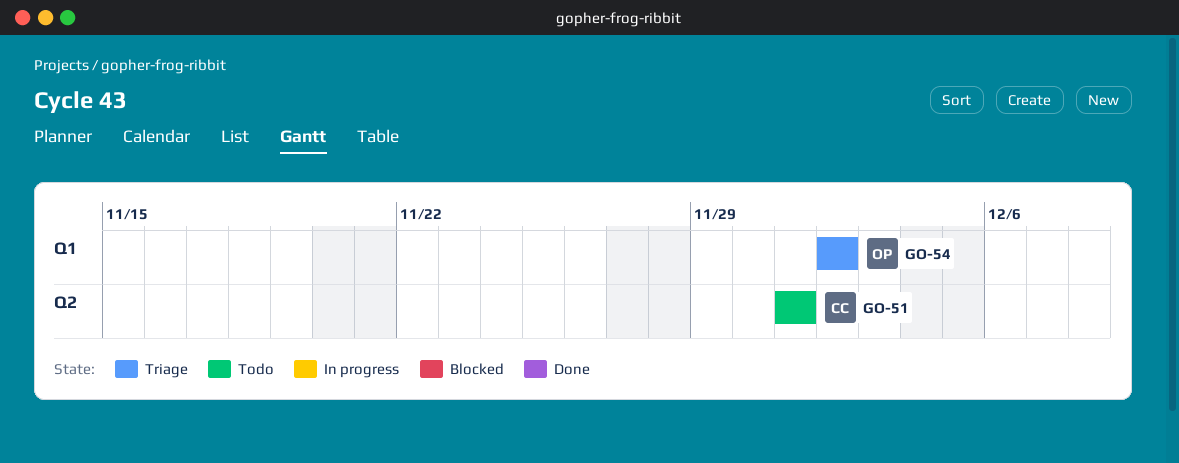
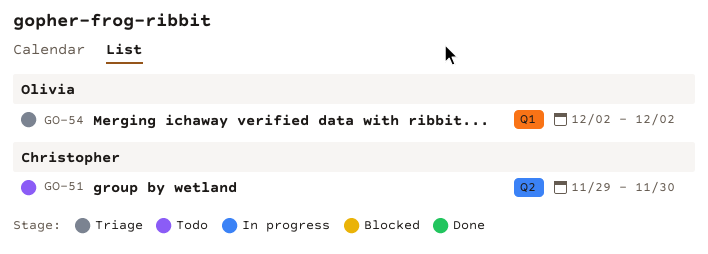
GO-51, start: Dec 1 -> Nov 29
GO-51, due: Dec 1 -> Nov 30

